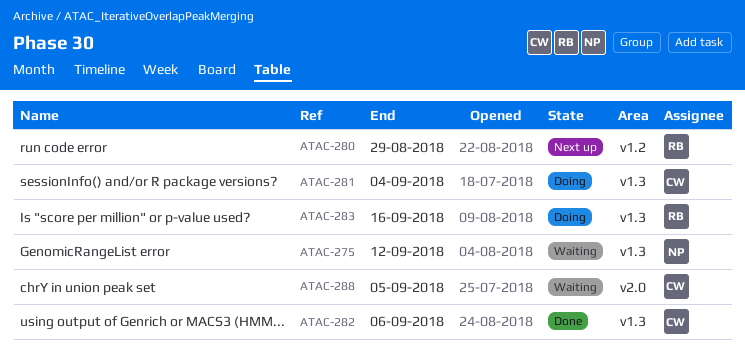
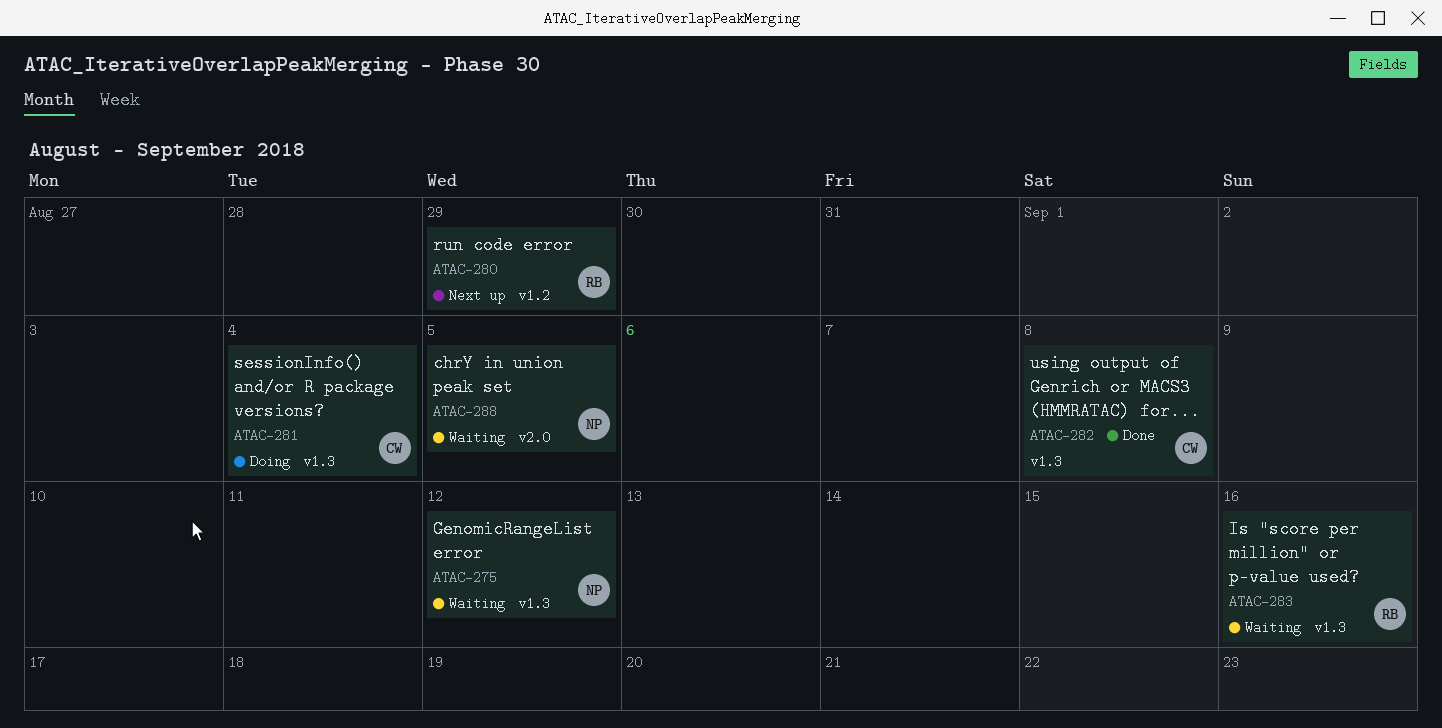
ATAC-282, due: Sep 6 -> Sep 8
ATAC-283, status: Doing -> Waiting
ATAC-288, owner: CW -> NP

